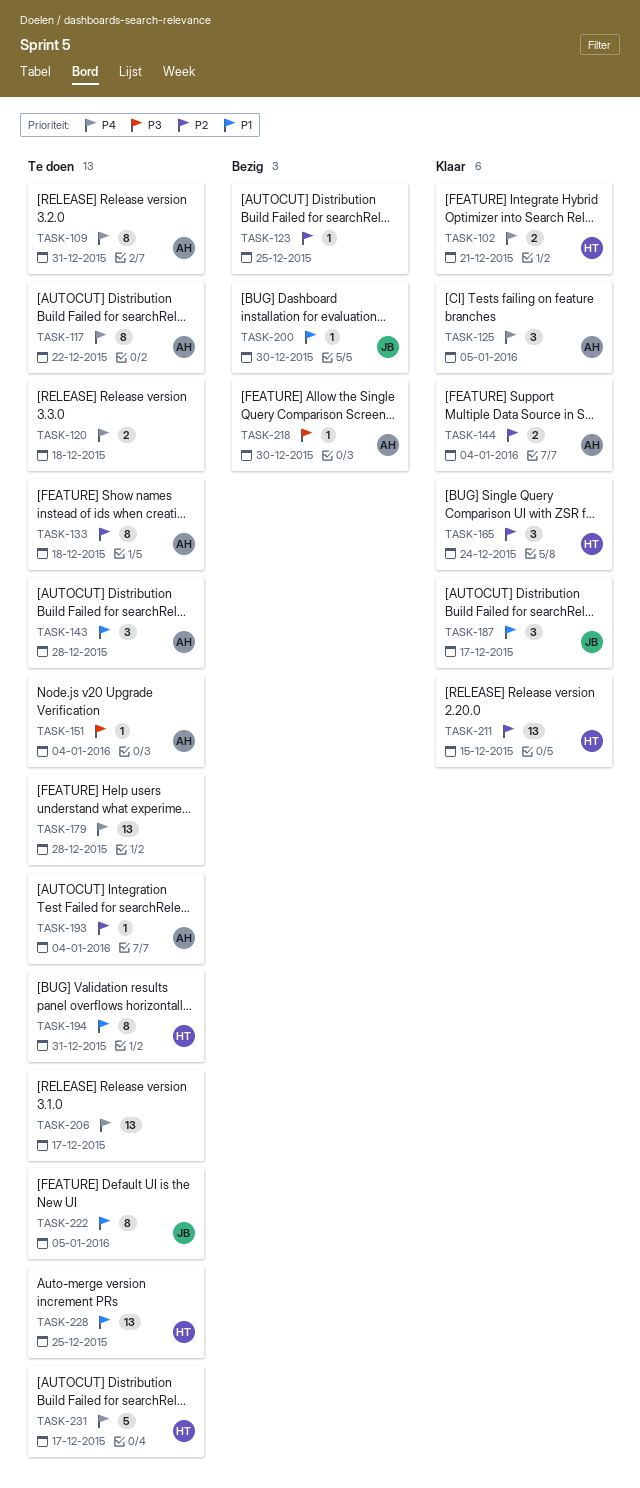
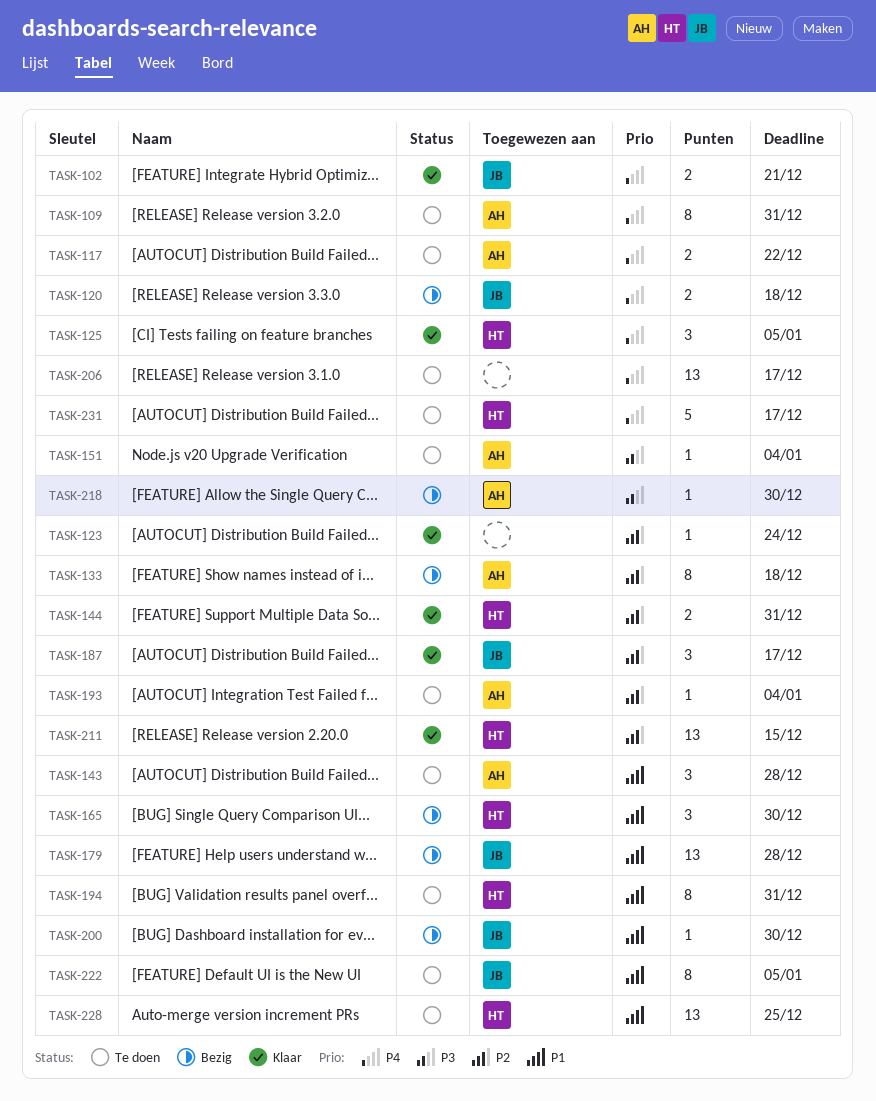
TASK-102, owner: HT -> JB
TASK-117, estimate: 8 -> 2
TASK-120, status: Te doen -> Bezig
TASK-120, owner: none -> JB
TASK-123, status: Bezig -> Klaar
TASK-123, due: Dec 25 -> Dec 24
TASK-125, owner: AH -> HT
TASK-133, status: Te doen -> Bezig
TASK-144, owner: AH -> HT
TASK-144, due: Jan 4 -> Dec 31
TASK-165, status: Klaar -> Bezig
TASK-165, priority: P2 -> P1
TASK-165, due: Dec 24 -> Dec 30
TASK-179, status: Te doen -> Bezig
TASK-179, owner: none -> JB
TASK-179, priority: P4 -> P1
TASK-187, priority: P1 -> P2

